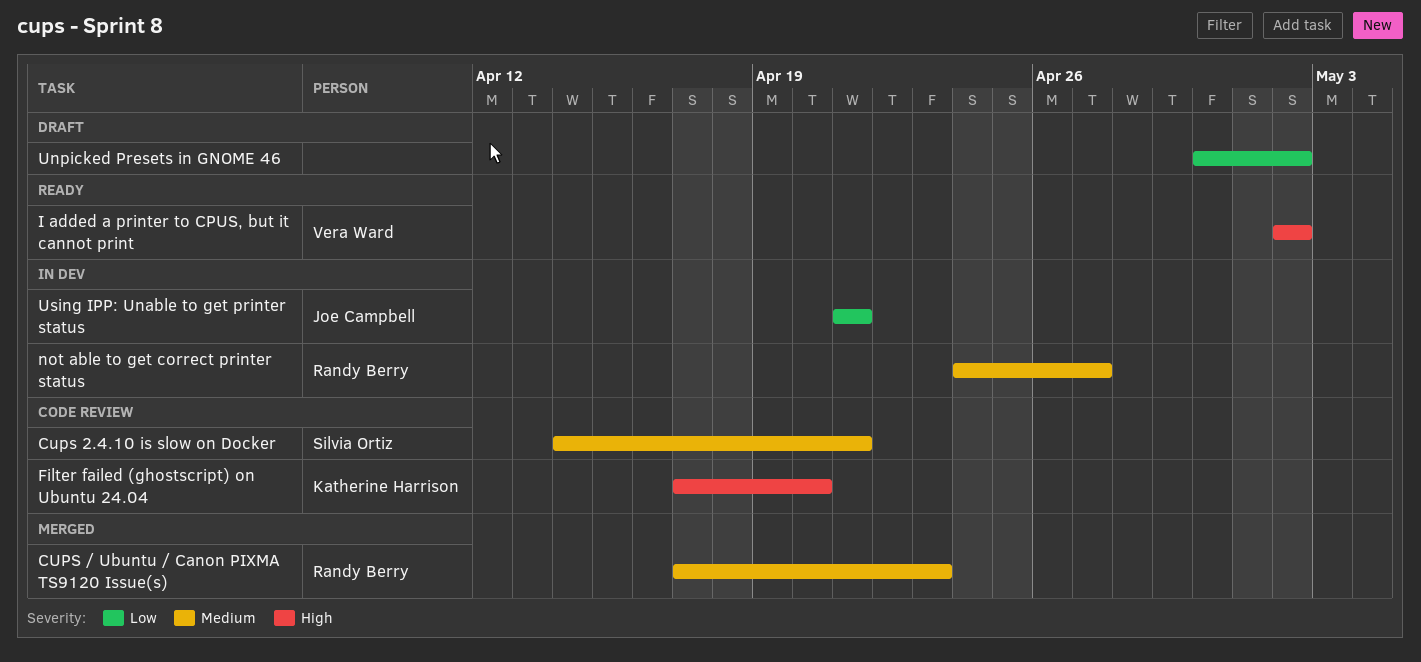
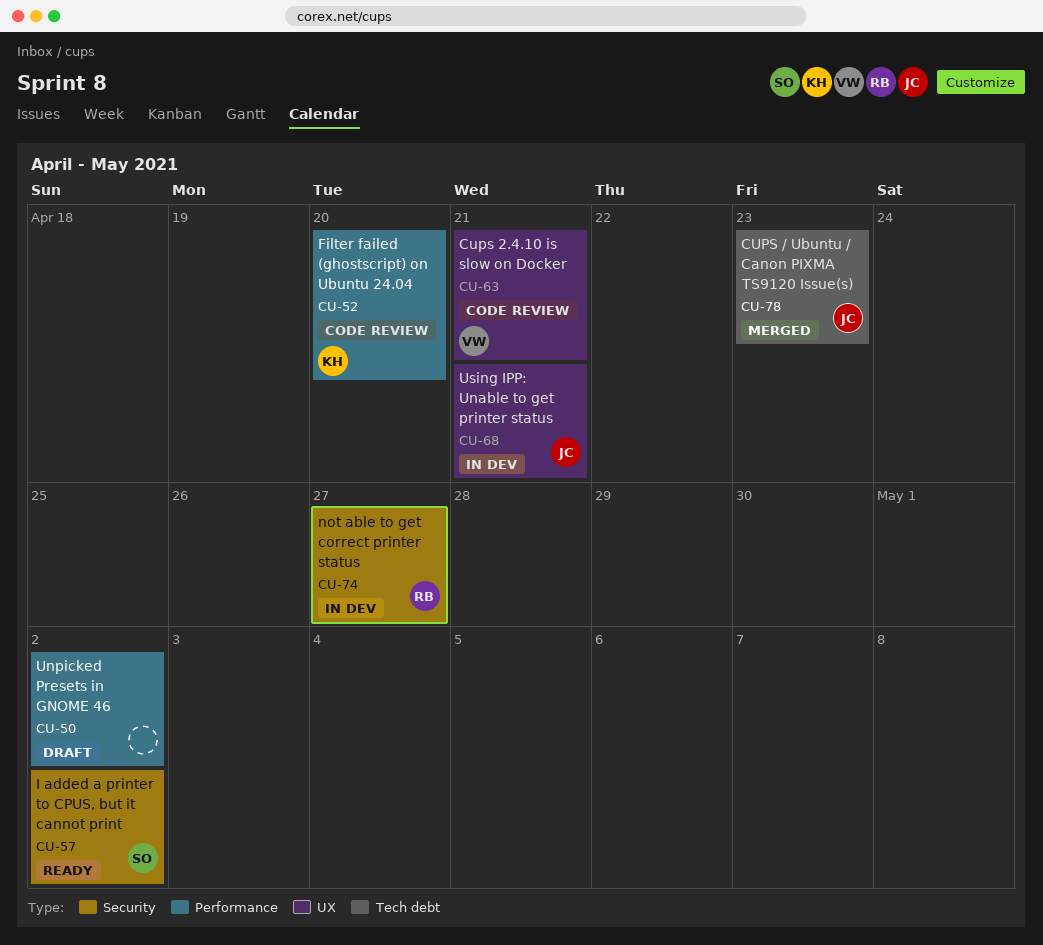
CUPS / Ubuntu / Canon PIXMA TS9120 Issue(s), owner: Randy Berry -> Joe Campbell
Cups 2.4.10 is slow on Docker, owner: Silvia Ortiz -> Vera Ward
I added a printer to CPUS, but it cannot print, owner: Vera Ward -> Silvia Ortiz

